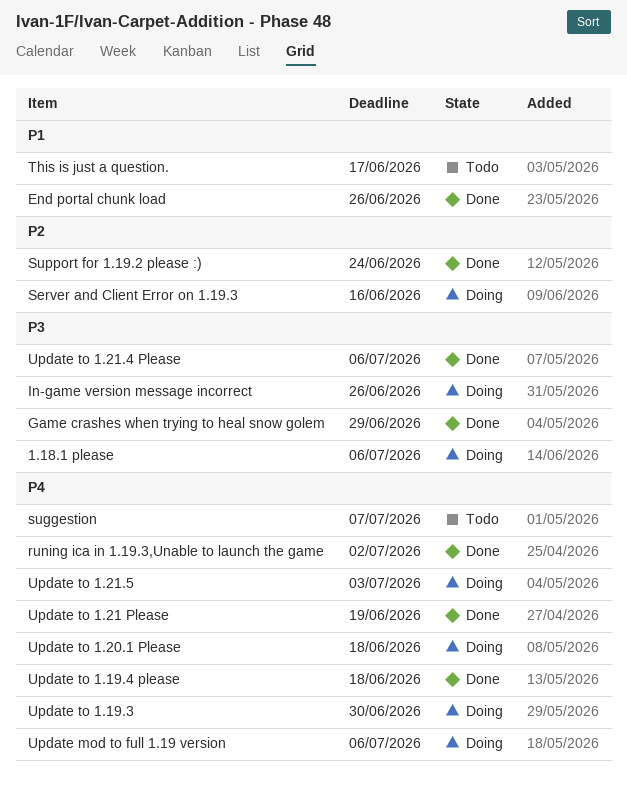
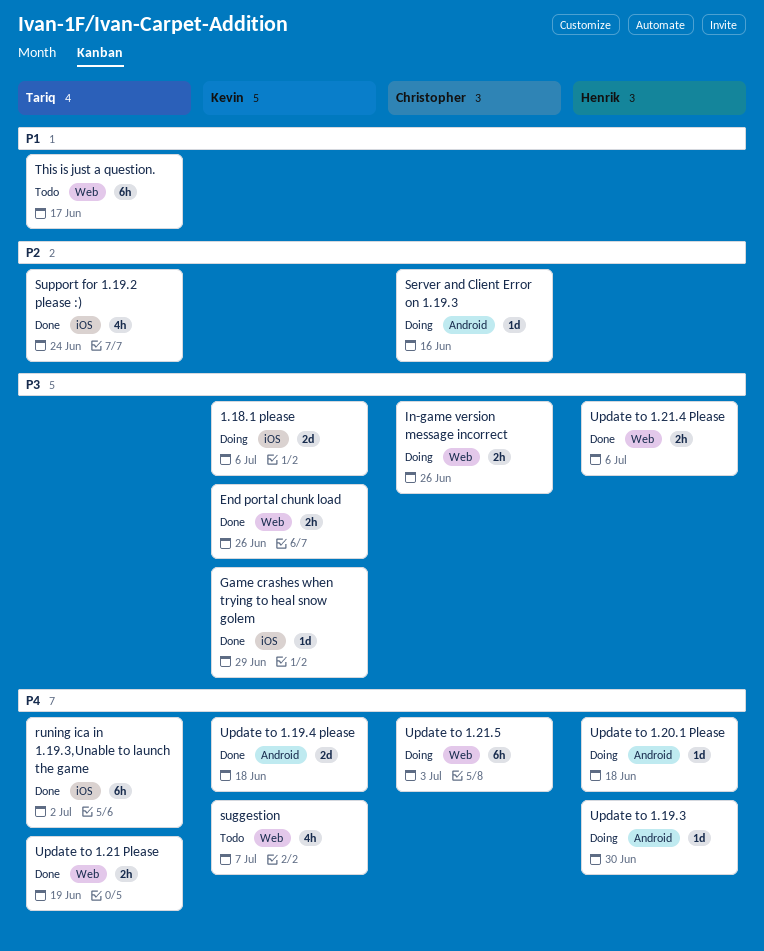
End portal chunk load, priority: P1 -> P3
Update mod to full 1.19 version: present -> none

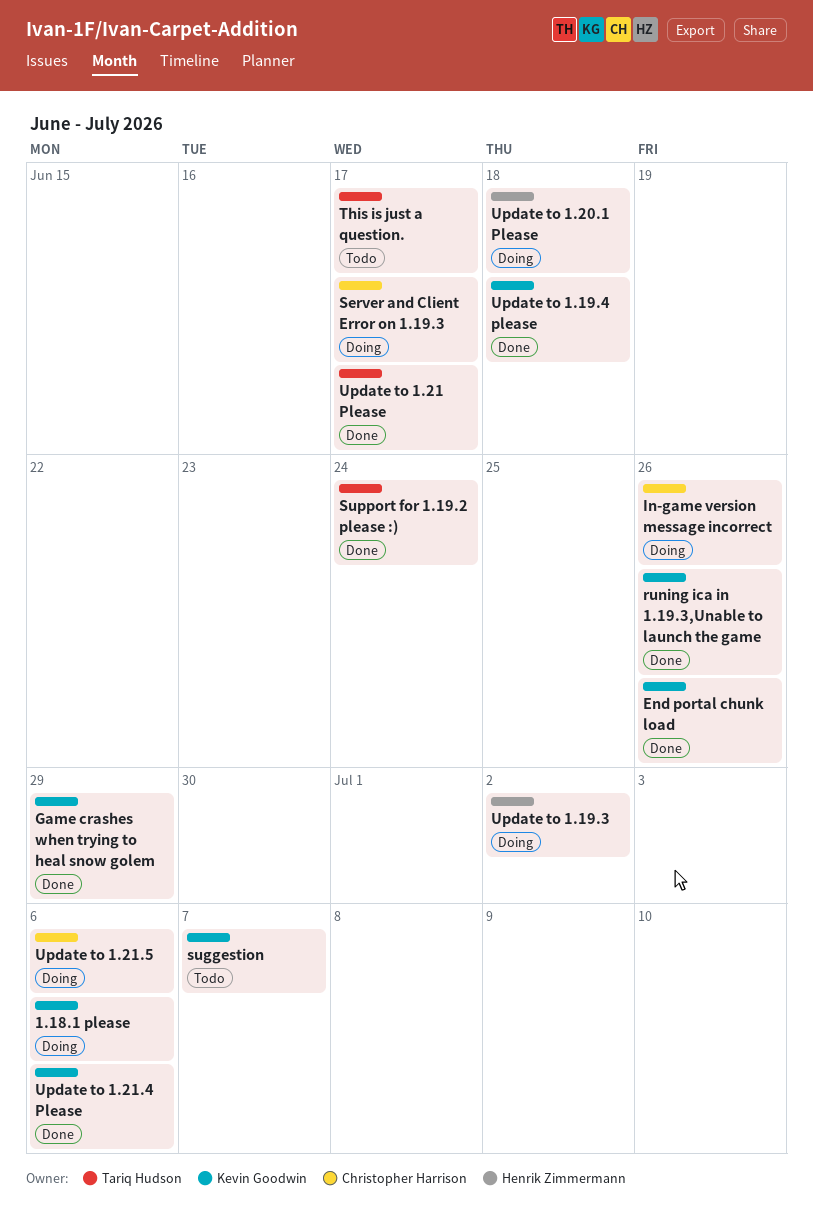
runing ica in 1.19.3,Unable to launch the game, owner: Tariq Hudson -> Kevin Goodwin
runing ica in 1.19.3,Unable to launch the game, due: Jul 2 -> Jun 26
Server and Client Error on 1.19.3, due: Jun 16 -> Jun 17
Update to 1.19.3, due: Jun 30 -> Jul 2
Update to 1.21 Please, due: Jun 19 -> Jun 17
Update to 1.21.4 Please, owner: Henrik Zimmermann -> Kevin Goodwin
Update to 1.21.5, due: Jul 3 -> Jul 6

